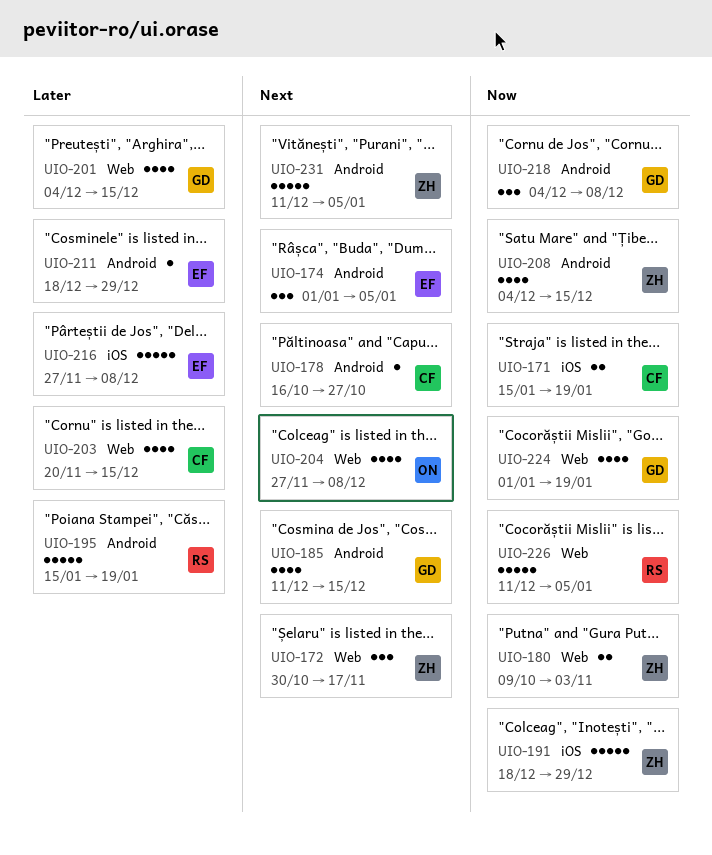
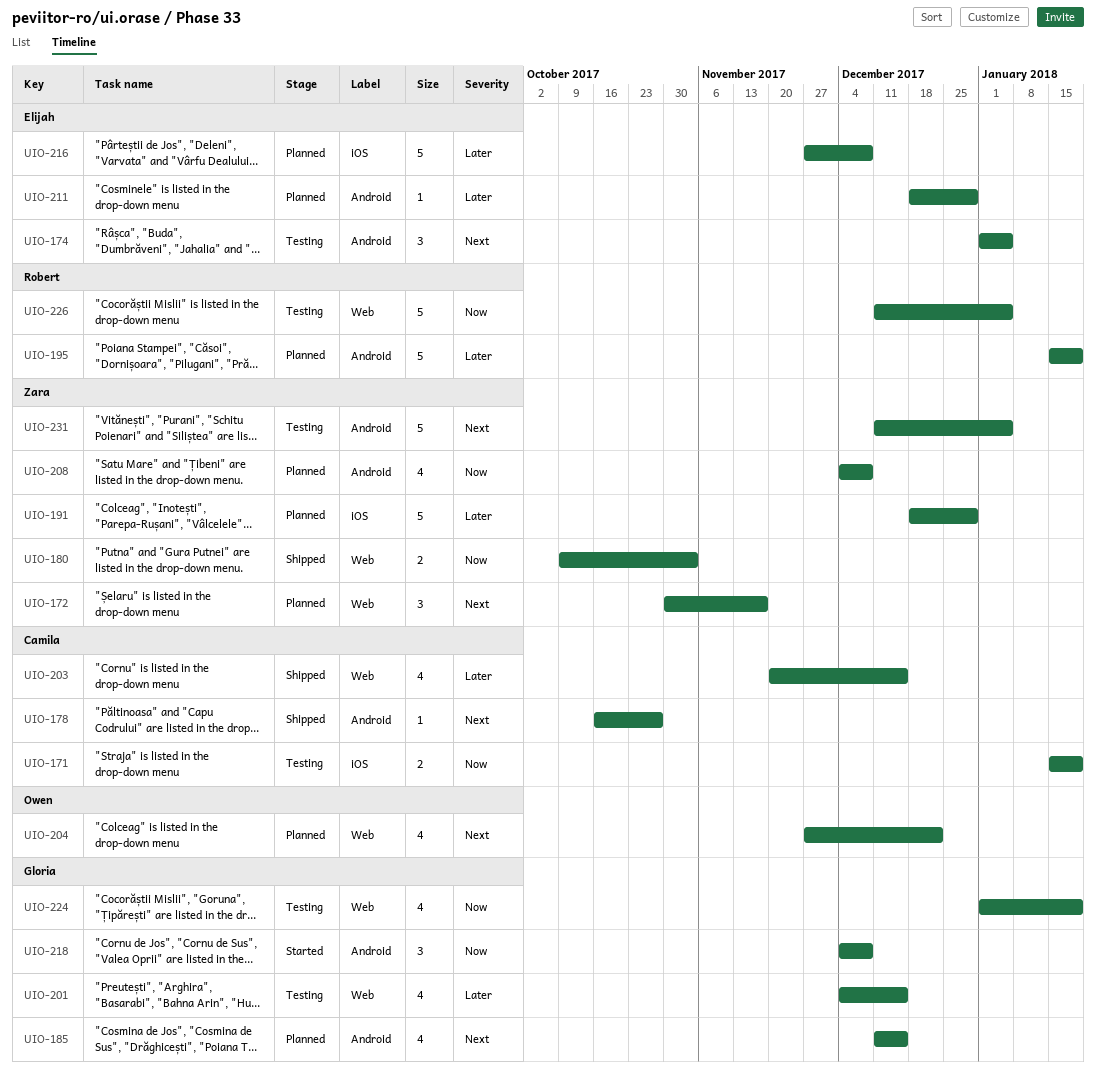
UIO-191, priority: Now -> Later
UIO-204, due: Dec 8 -> Dec 22
UIO-208, due: Dec 15 -> Dec 8

